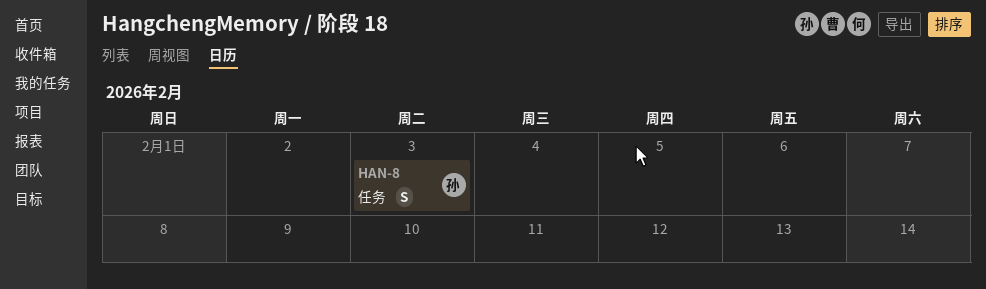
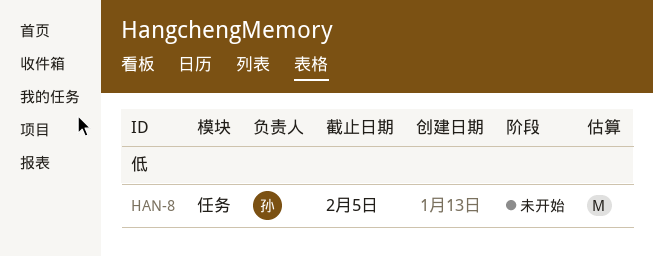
HAN-8, estimate: S -> M
HAN-8, due: Feb 3 -> Feb 5

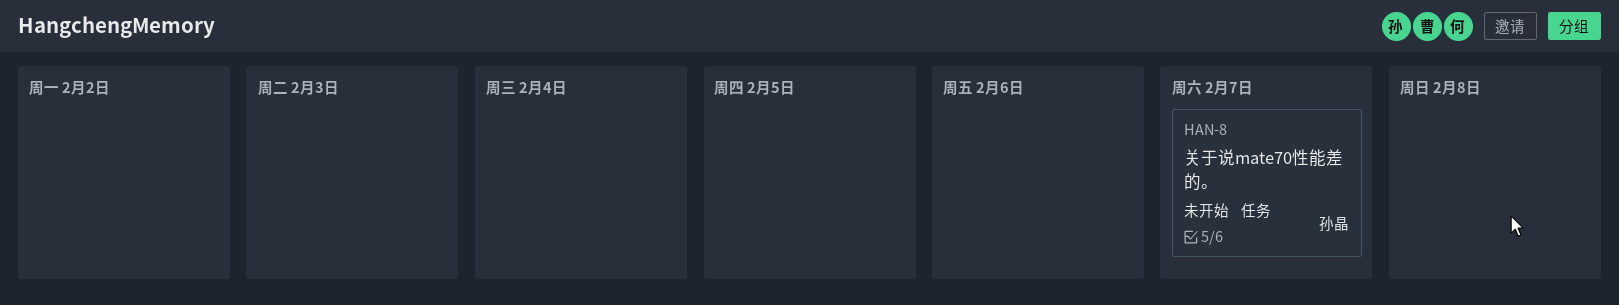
HAN-8, due: Feb 5 -> Feb 7

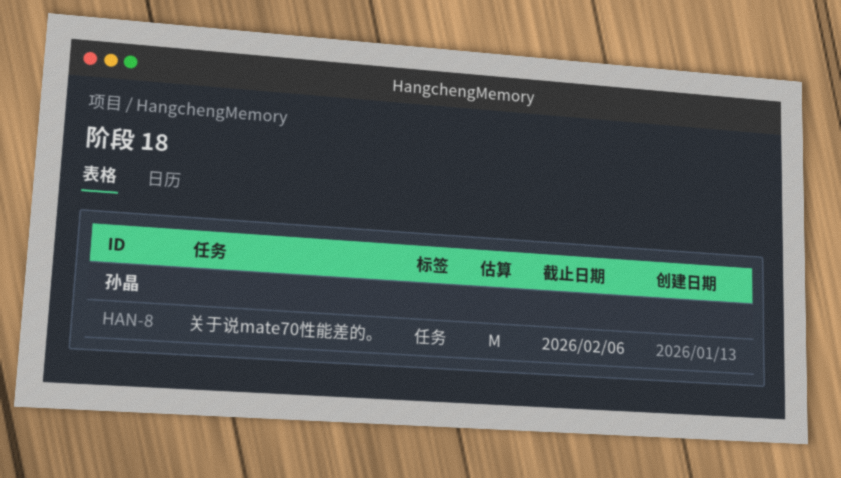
HAN-8, due: Feb 7 -> Feb 6

